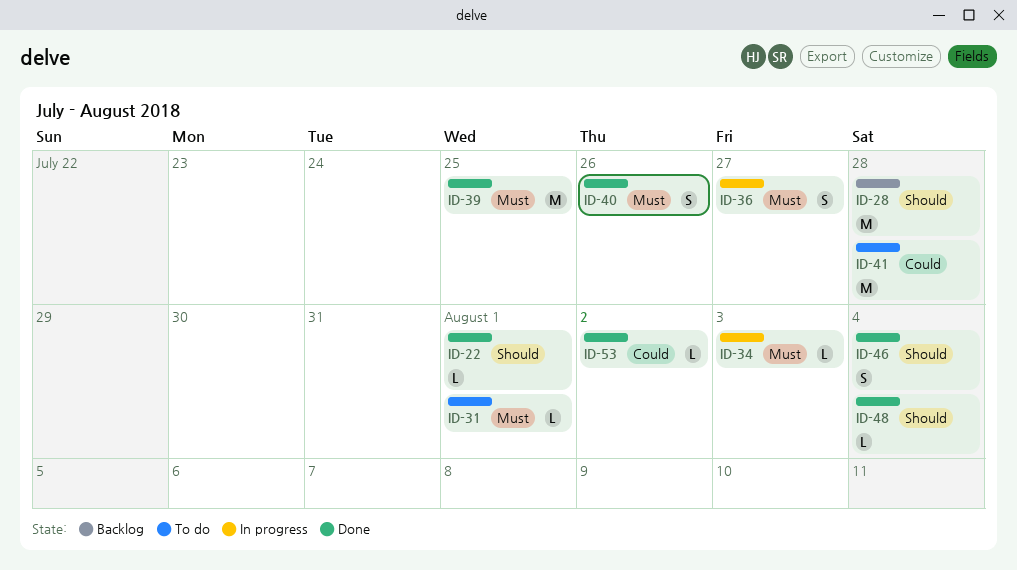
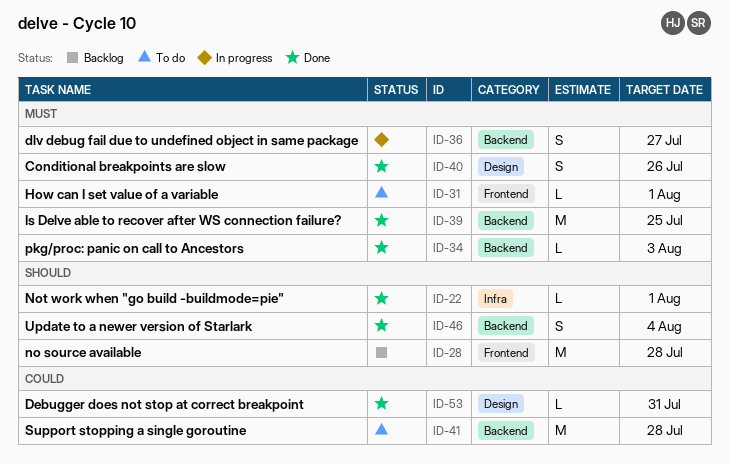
ID-34, status: In progress -> Done
ID-48: present -> none
ID-53, due: Aug 2 -> Jul 31

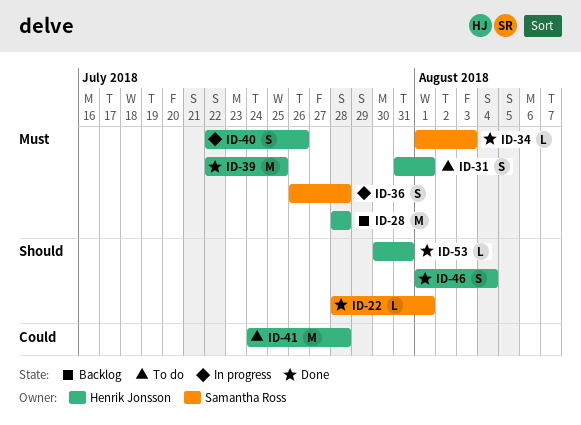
ID-28, priority: Should -> Must
ID-31, estimate: L -> S
ID-36, due: Jul 27 -> Jul 28
ID-40, status: Done -> In progress
ID-53, priority: Could -> Should

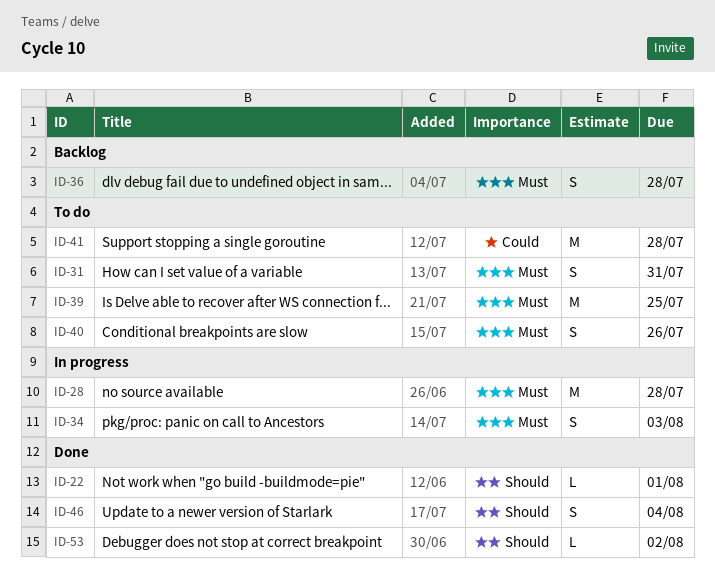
ID-28, status: Backlog -> In progress
ID-31, due: Aug 1 -> Jul 31
ID-34, status: Done -> In progress
ID-34, estimate: L -> S
ID-36, status: In progress -> Backlog
ID-39, status: Done -> To do
ID-40, status: In progress -> To do
ID-53, due: Jul 31 -> Aug 2

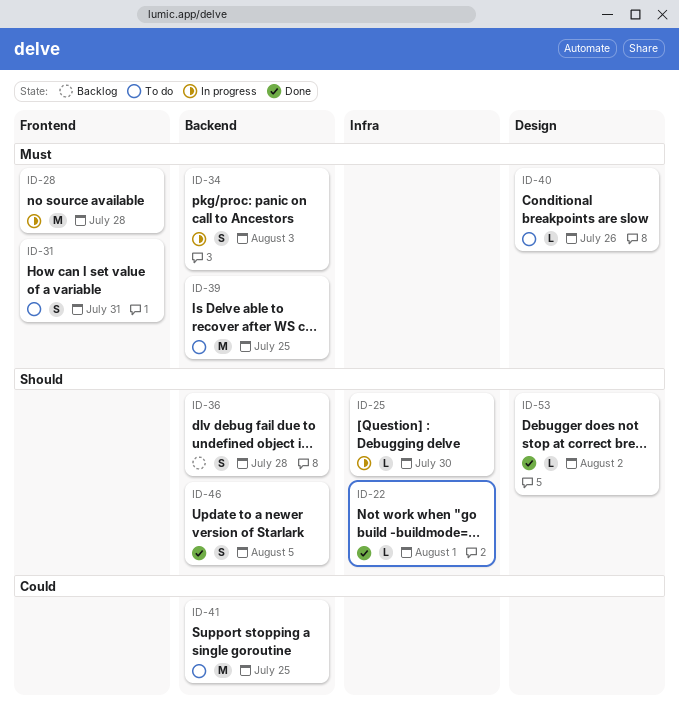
ID-25: none -> present
ID-36, priority: Must -> Should
ID-40, estimate: S -> L
ID-41, due: Jul 28 -> Jul 25
ID-46, due: Aug 4 -> Aug 5

